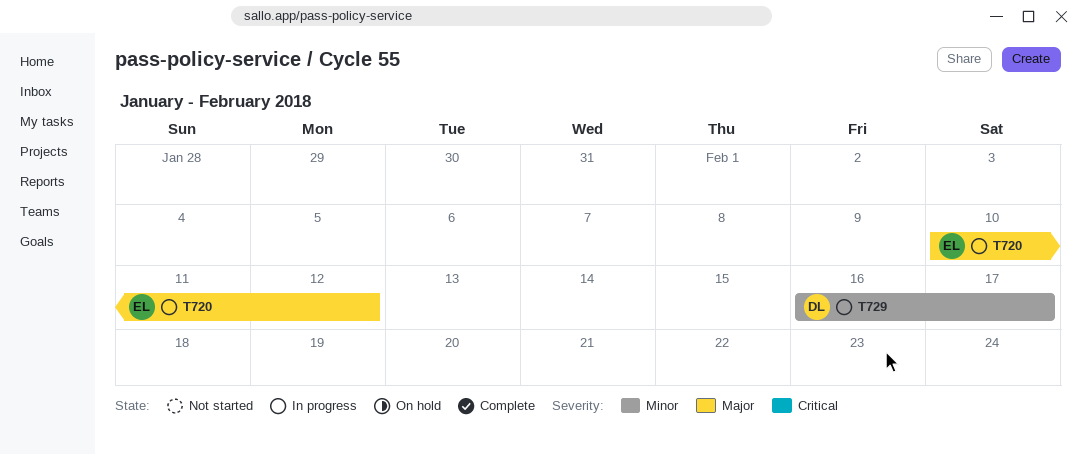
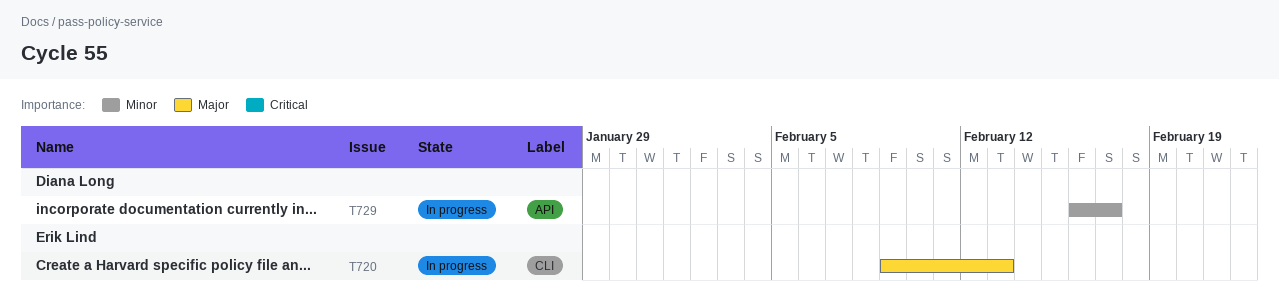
T720, start: Feb 10 -> Feb 9
T720, due: Feb 12 -> Feb 13

